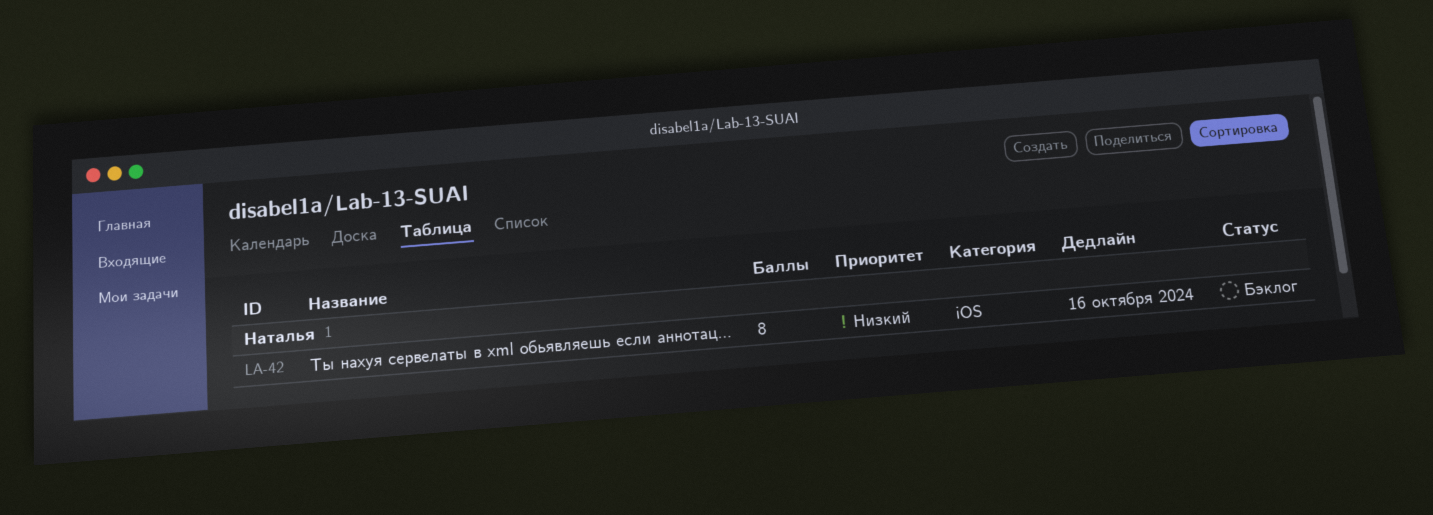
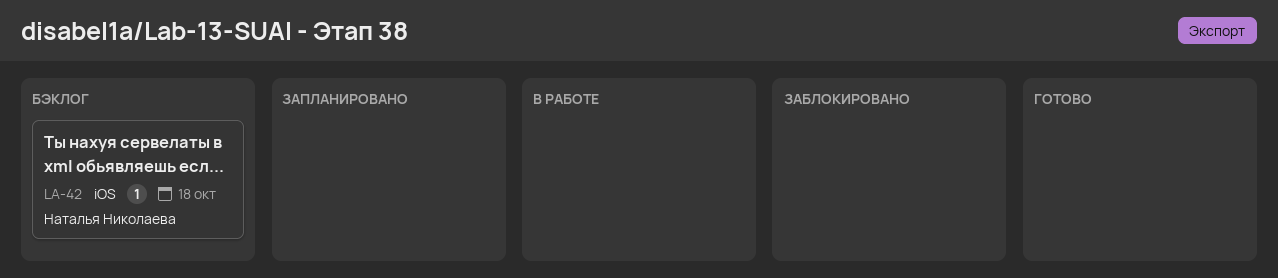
LA-42, estimate: 8 -> 1
LA-42, due: Oct 16 -> Oct 18

